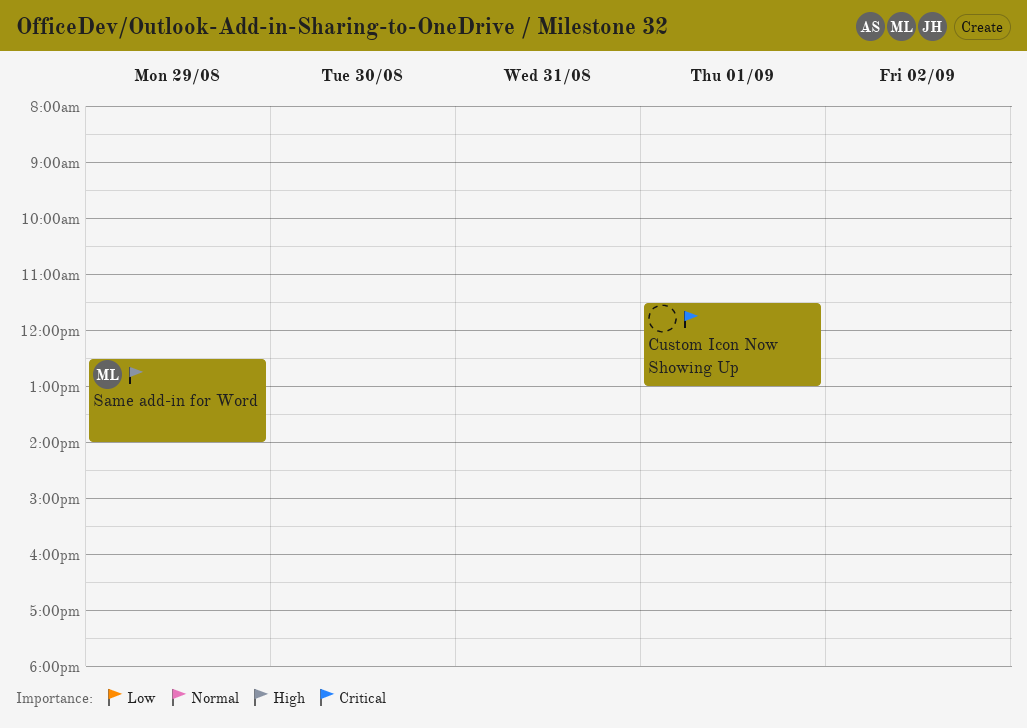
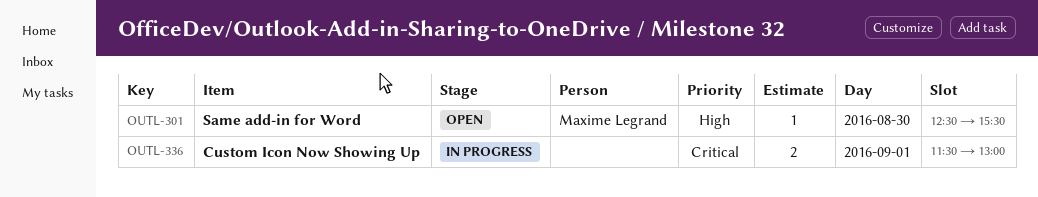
Same add-in for Word, day: Aug 29 -> Aug 30
Same add-in for Word, ends: 14:00 -> 15:30

